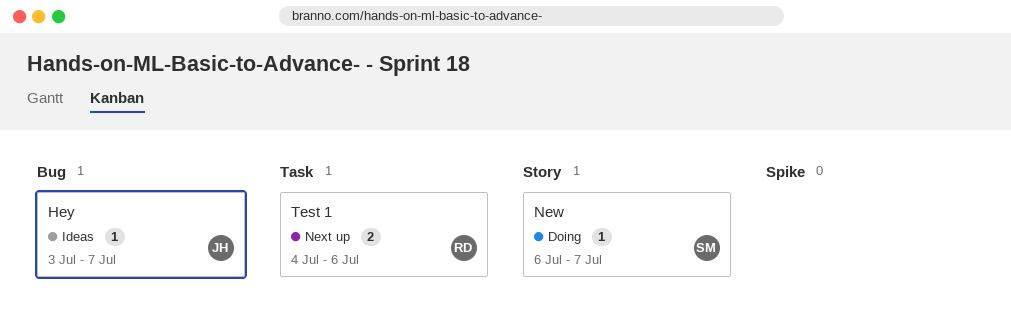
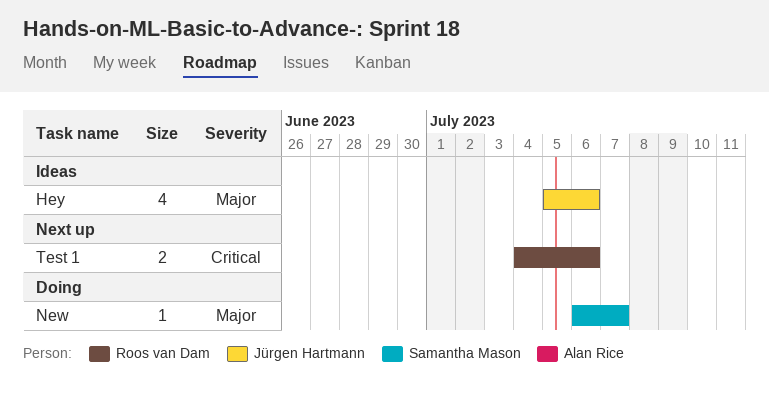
Hey, estimate: 1 -> 4
Hey, start: Jul 3 -> Jul 5
Hey, due: Jul 7 -> Jul 6

